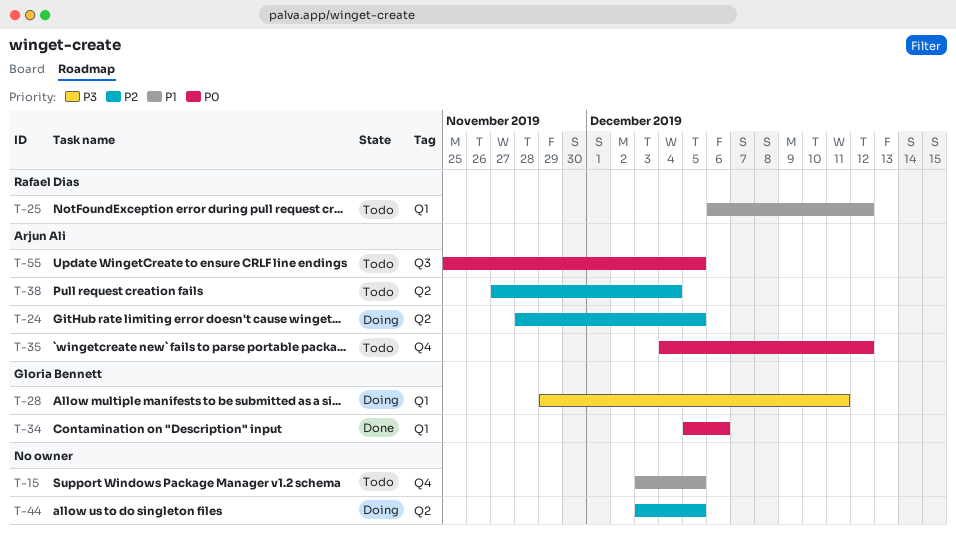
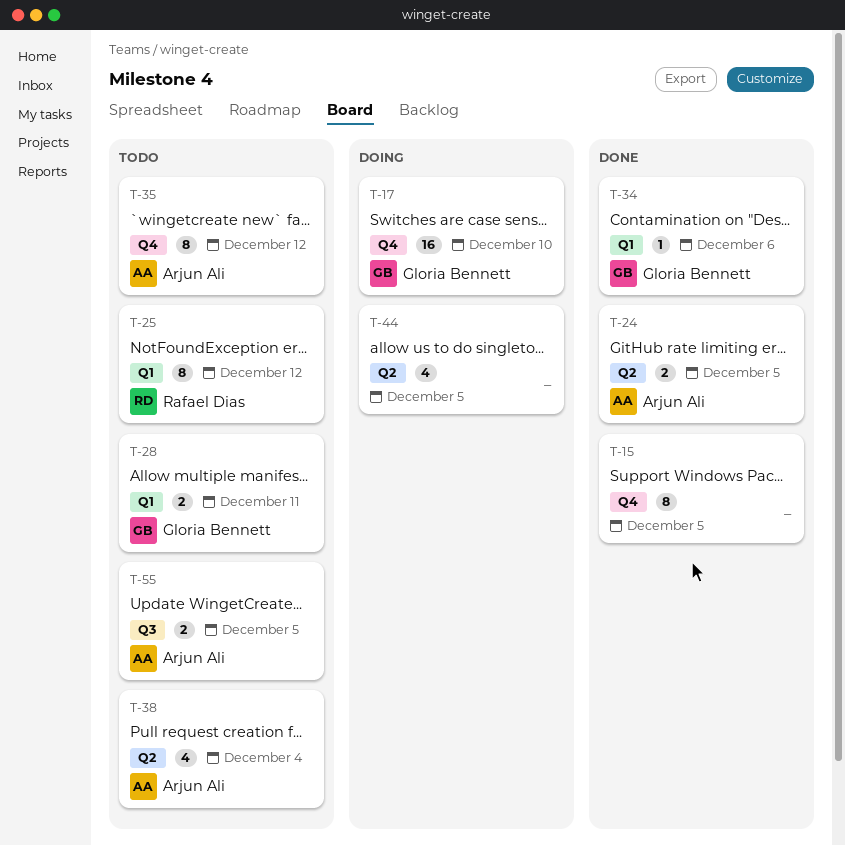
T-15, status: Todo -> Done
T-17: none -> present
T-24, status: Doing -> Done
T-28, status: Doing -> Todo

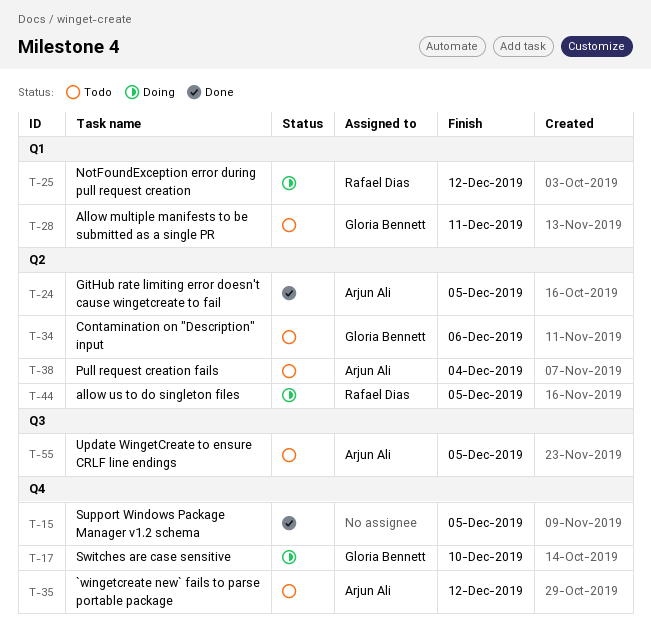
T-25, status: Todo -> Doing
T-34, status: Done -> Todo
T-34, label: Q1 -> Q2
T-44, owner: none -> Rafael Dias

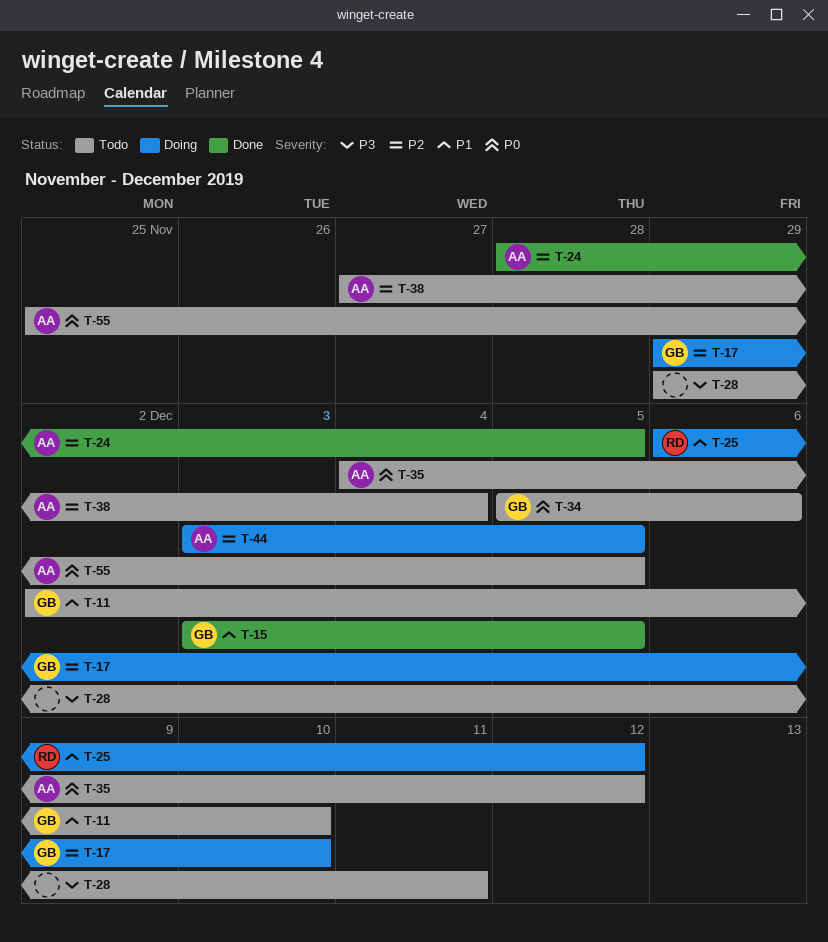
T-11: none -> present
T-15, owner: none -> Gloria Bennett
T-28, owner: Gloria Bennett -> none
T-44, owner: Rafael Dias -> Arjun Ali

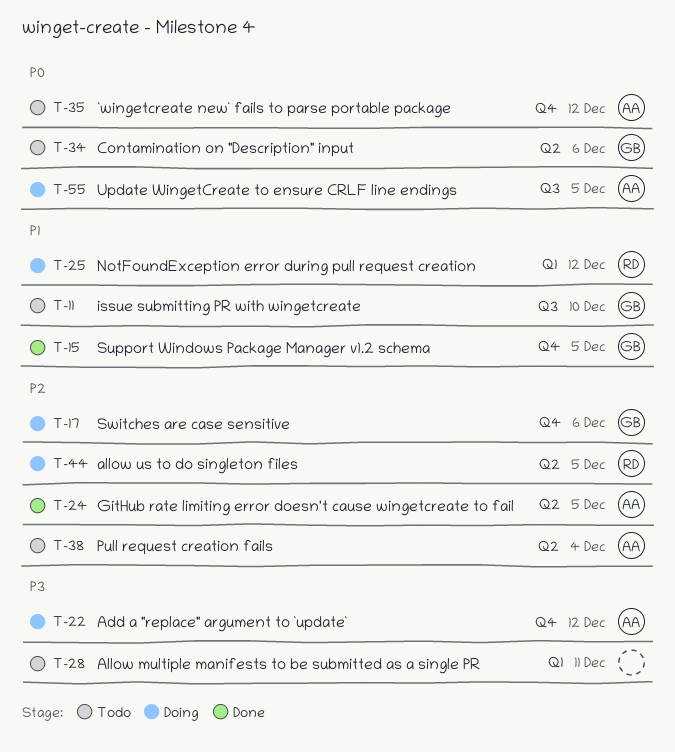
T-17, due: Dec 10 -> Dec 6
T-22: none -> present
T-44, owner: AA -> RD
T-55, status: Todo -> Doing

